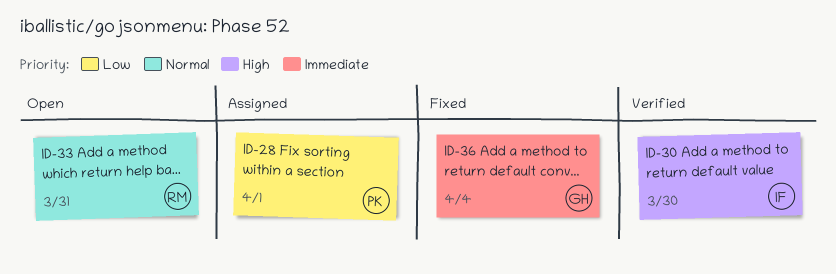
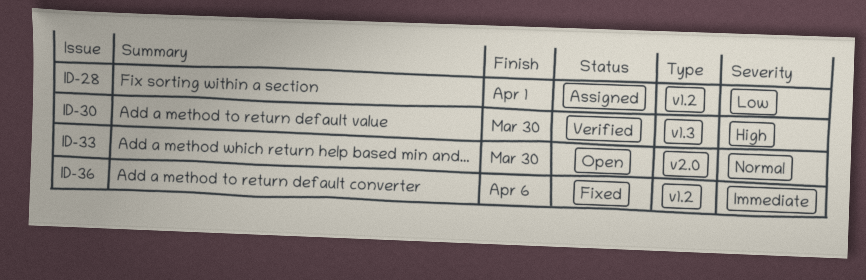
ID-33, due: Mar 31 -> Mar 30
ID-36, due: Apr 4 -> Apr 6

